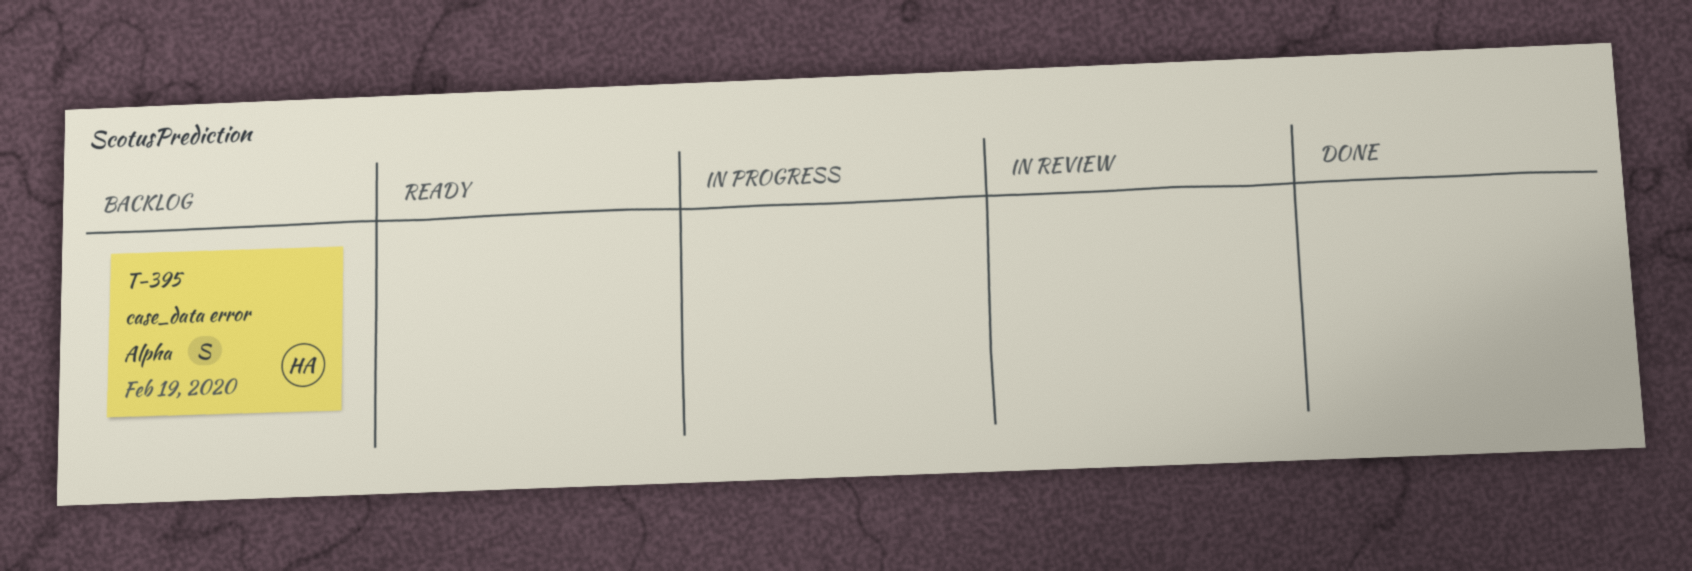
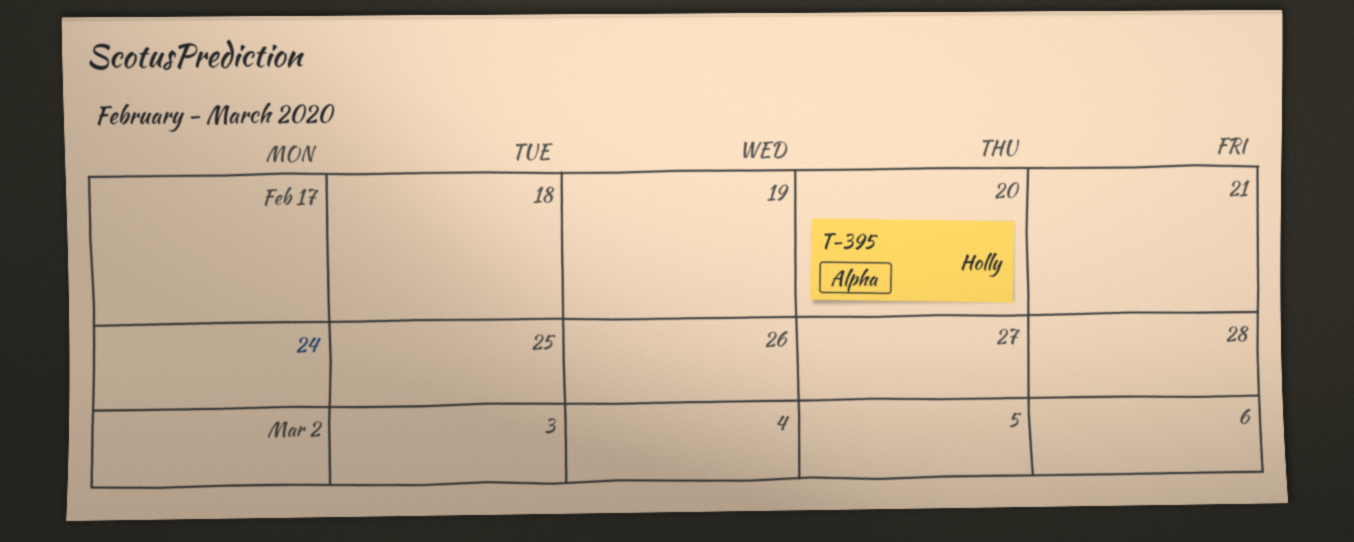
T-395, due: Feb 19 -> Feb 20

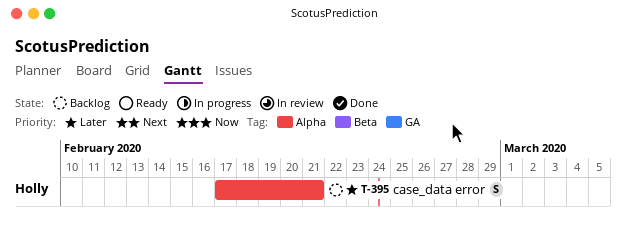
T-395, due: Feb 20 -> Feb 21

